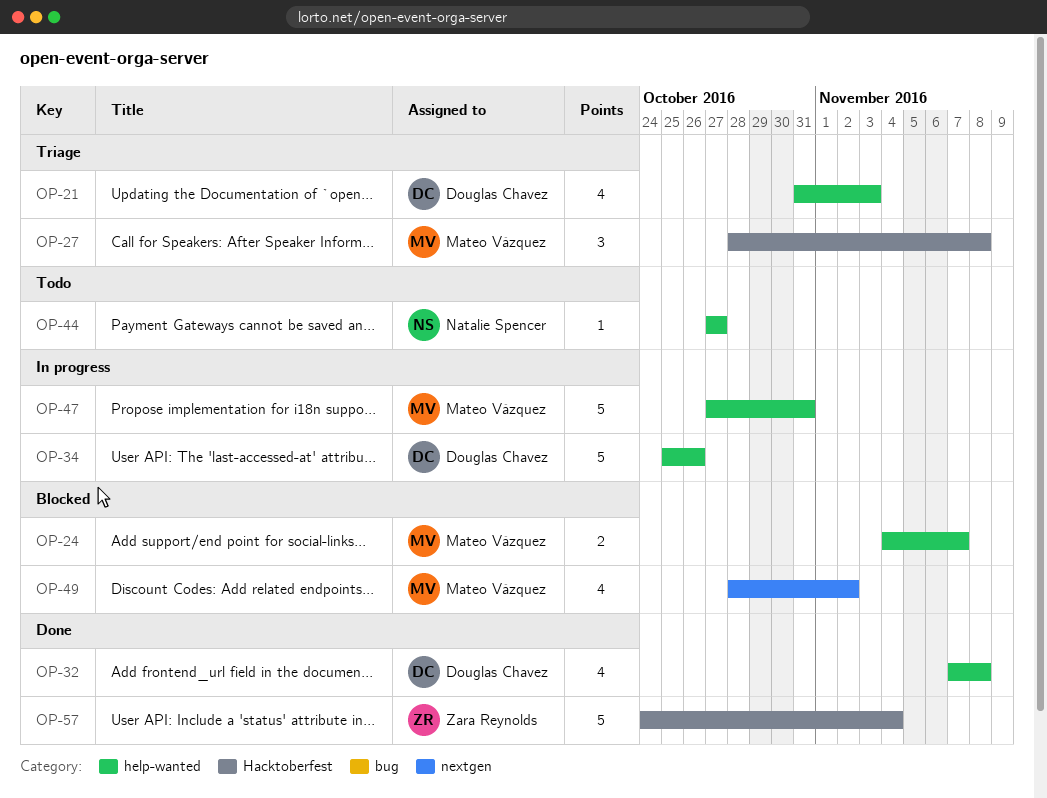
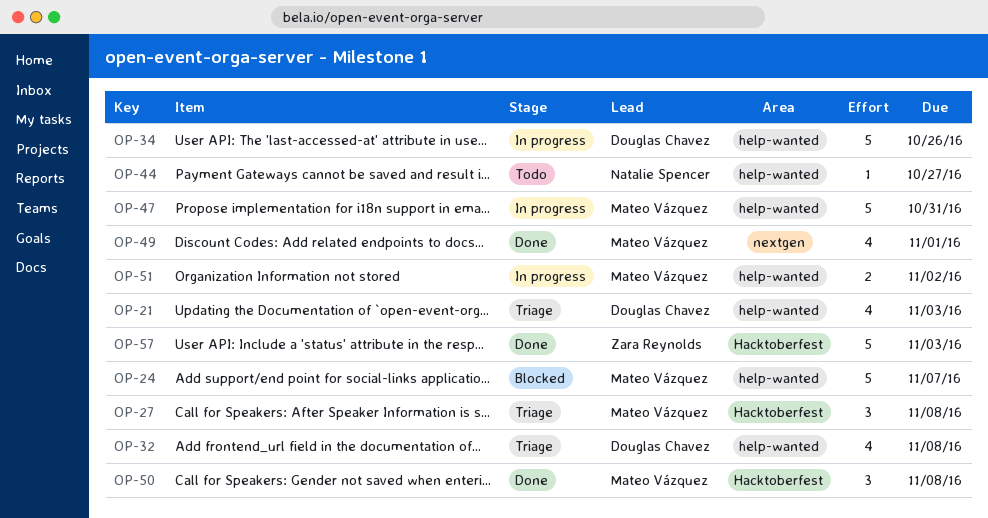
OP-24, estimate: 2 -> 5
OP-32, status: Done -> Triage
OP-49, status: Blocked -> Done
OP-49, due: Nov 2 -> Nov 1
OP-50: none -> present
OP-51: none -> present
OP-57, due: Nov 4 -> Nov 3

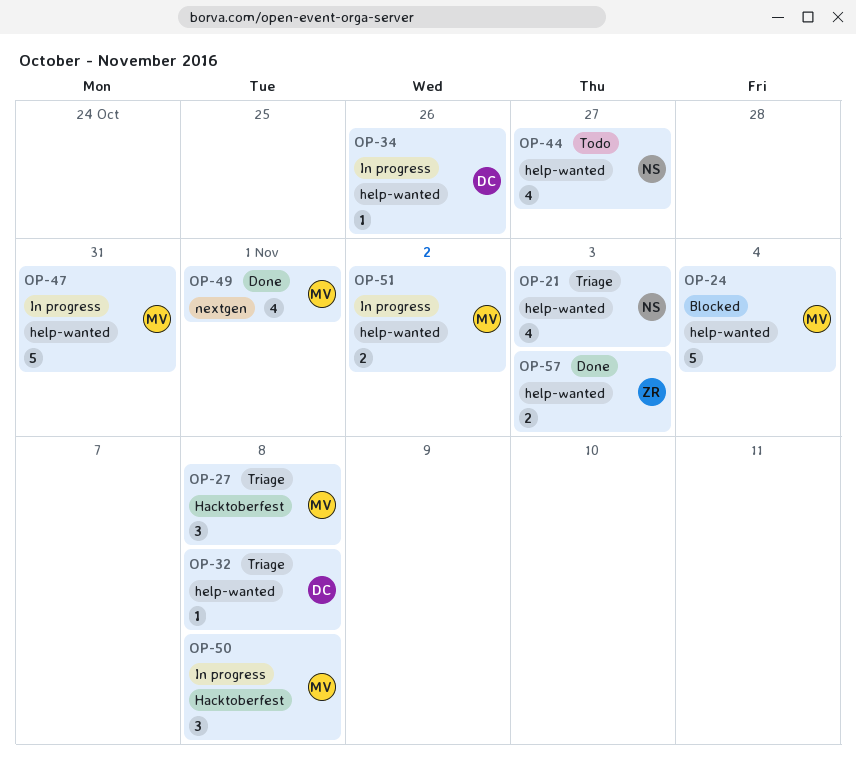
OP-21, owner: Douglas Chavez -> Natalie Spencer
OP-24, due: Nov 7 -> Nov 4
OP-32, estimate: 4 -> 1
OP-34, estimate: 5 -> 1
OP-44, estimate: 1 -> 4
OP-50, status: Done -> In progress
OP-57, label: Hacktoberfest -> help-wanted
OP-57, estimate: 5 -> 2

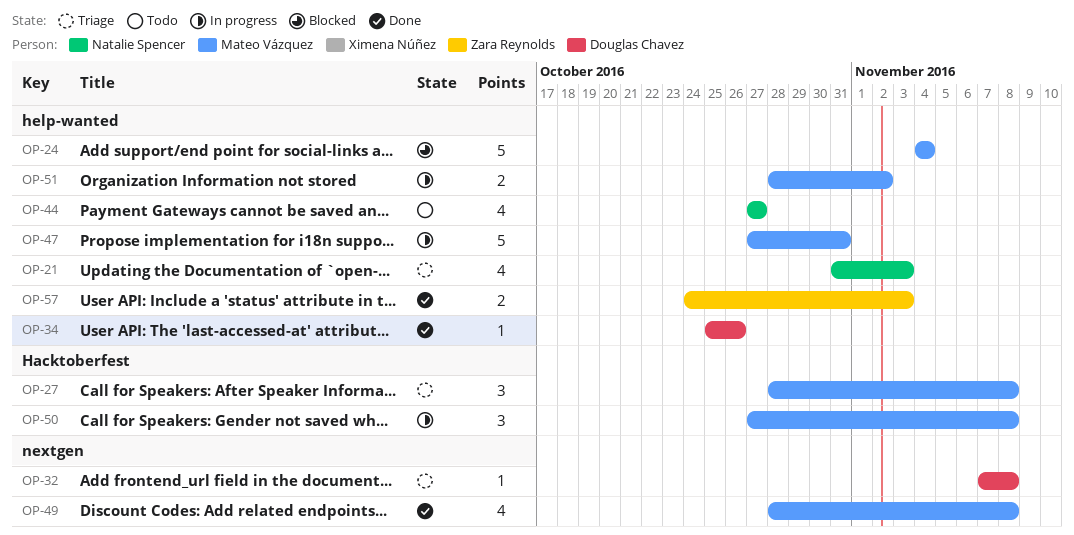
OP-32, label: help-wanted -> nextgen
OP-34, status: In progress -> Done
OP-49, due: Nov 1 -> Nov 8

